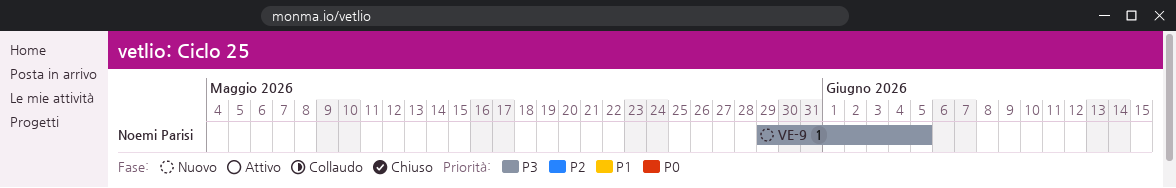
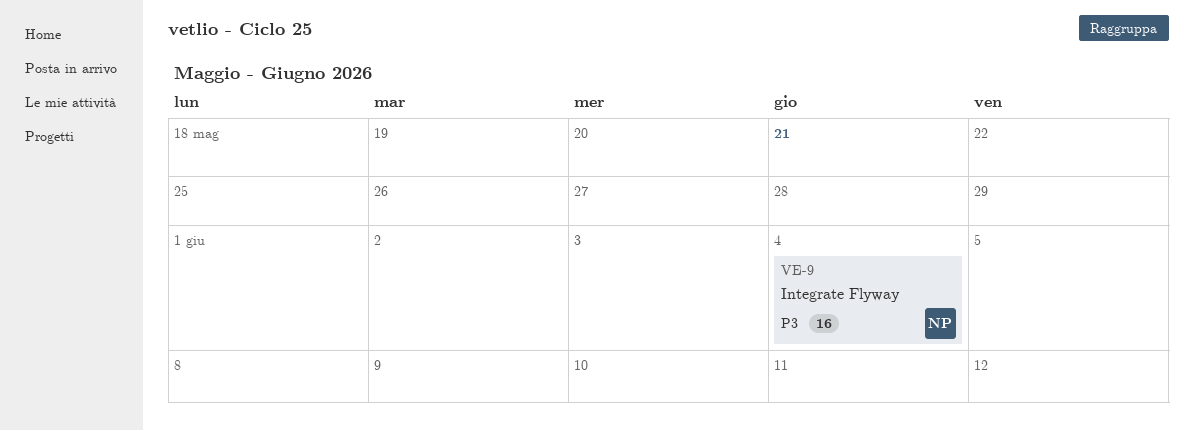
VE-9, estimate: 1 -> 16
VE-9, due: Jun 5 -> Jun 4

